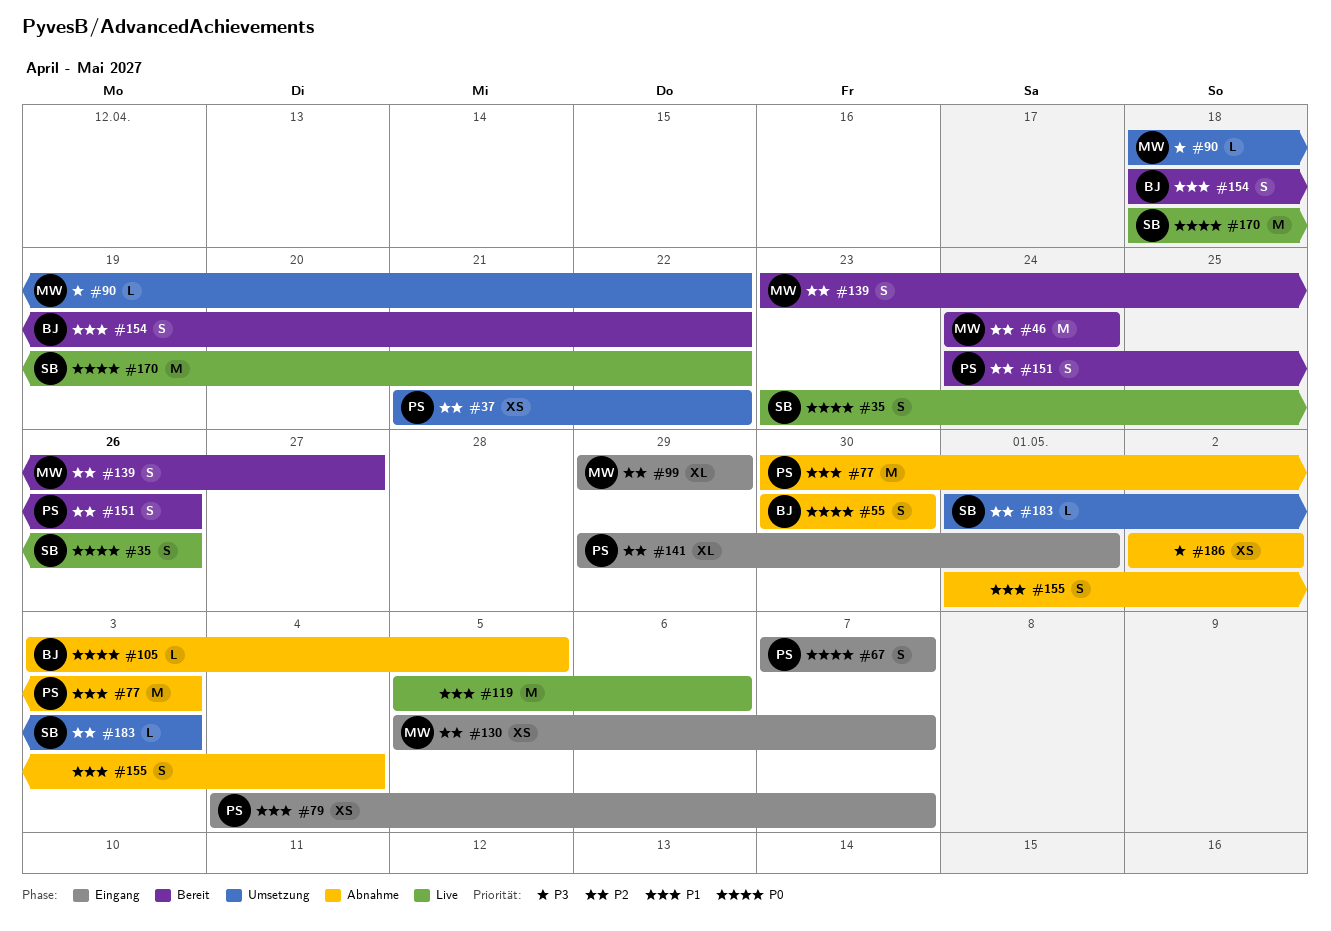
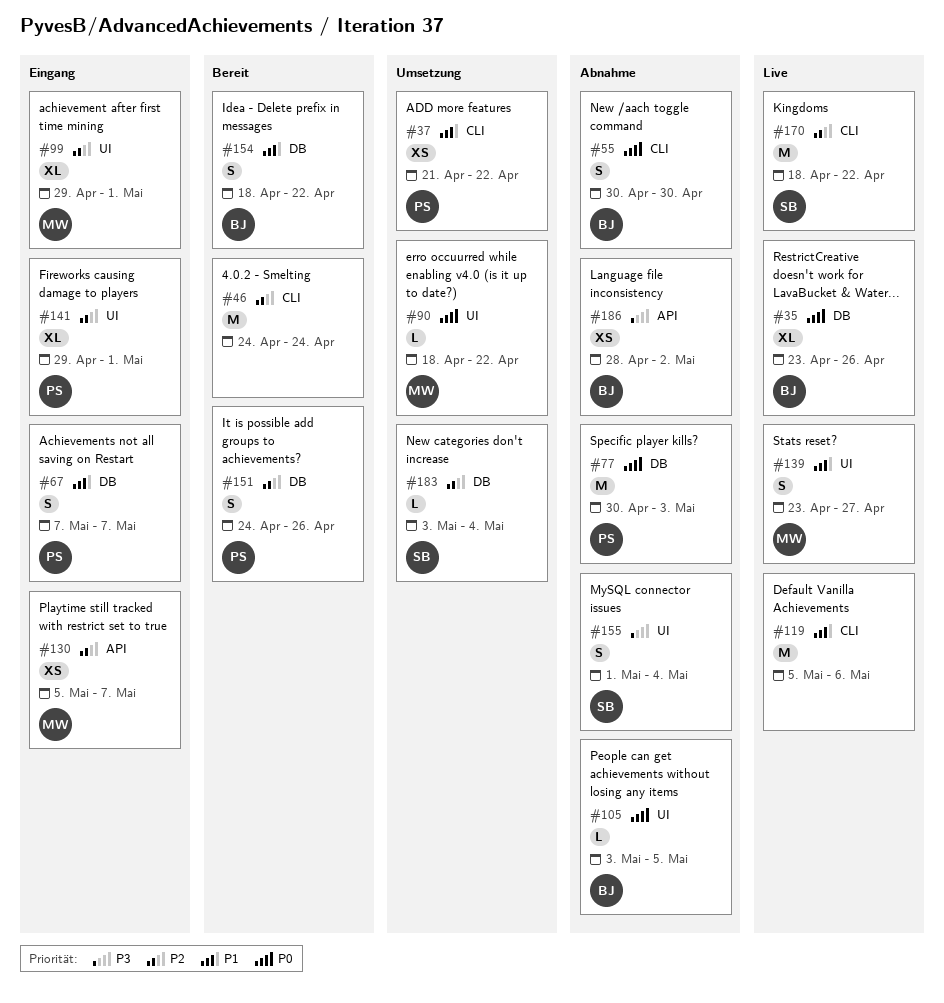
#35, owner: SB -> BJ
#35, estimate: S -> XL
#37, priority: P2 -> P1
#46, owner: MW -> none
#67, priority: P0 -> P1
#77, priority: P1 -> P0
#79: present -> none
#90, priority: P3 -> P0
#99, due: Apr 29 -> May 1
#139, status: Bereit -> Live
#139, priority: P2 -> P1
#155, owner: none -> SB
#155, priority: P1 -> P3
#170, priority: P0 -> P2
#183, start: May 1 -> May 3
#183, due: May 3 -> May 4
#186, owner: none -> BJ
#186, start: May 2 -> Apr 28

